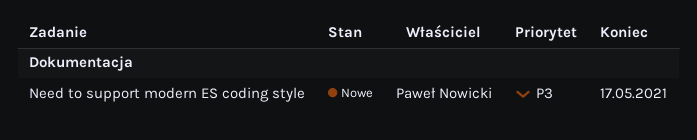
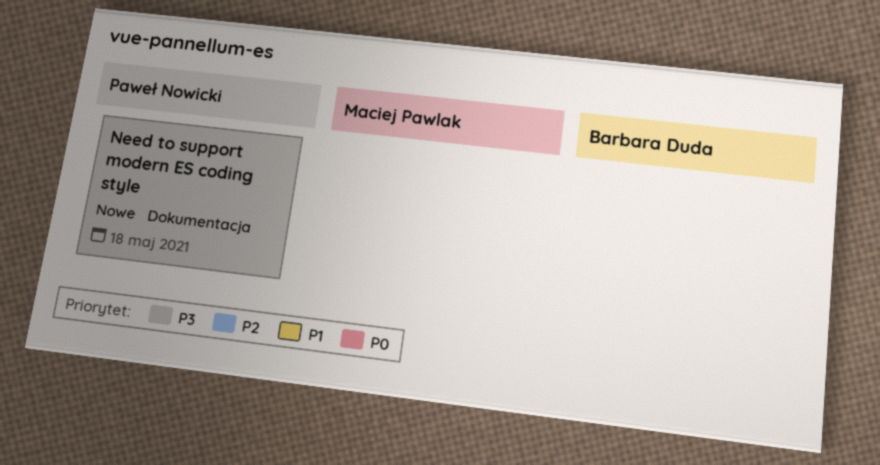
Need to support modern ES coding style, due: May 17 -> May 18

